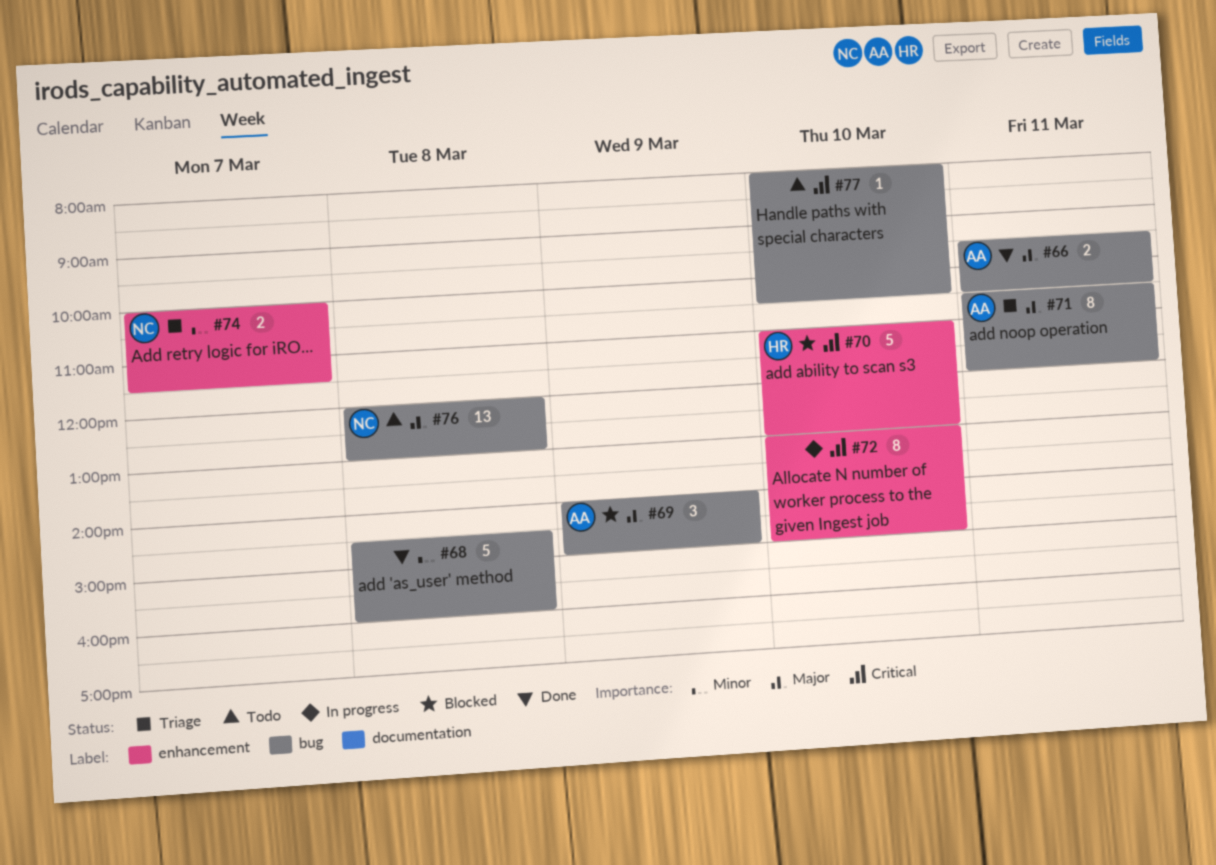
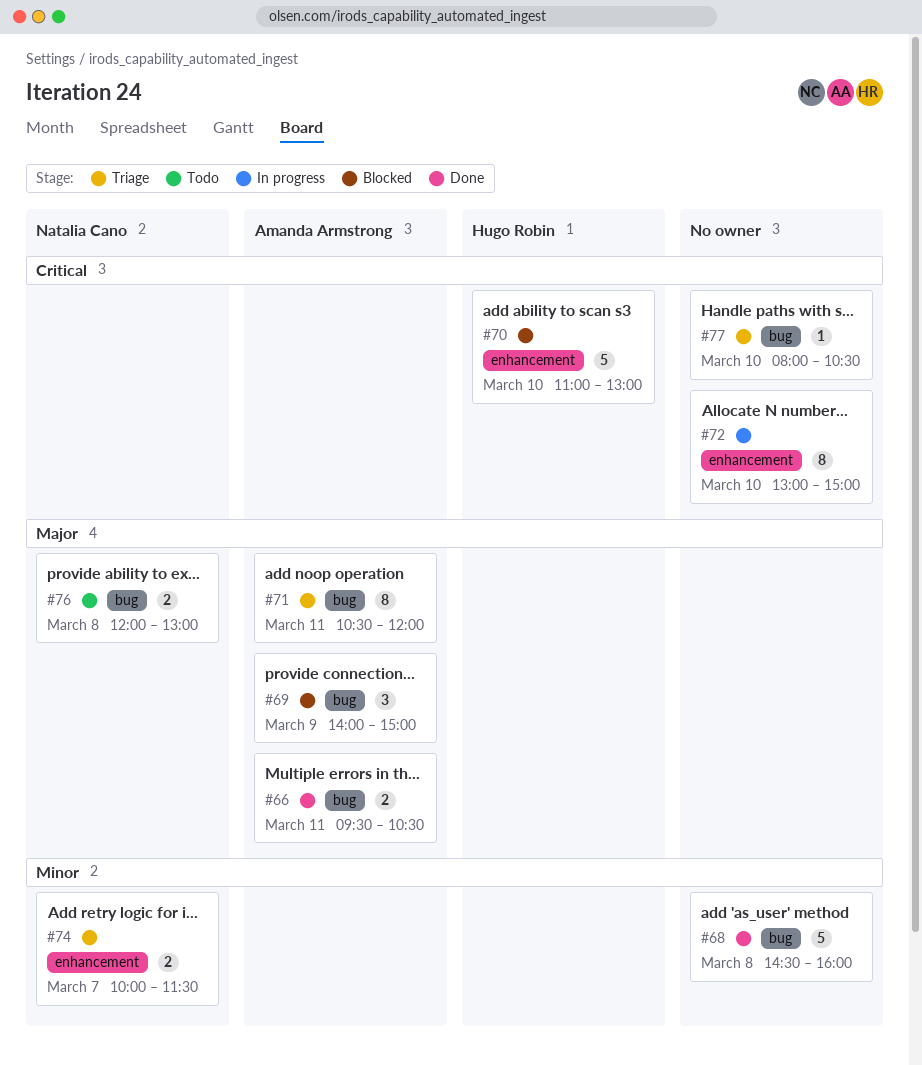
#76, estimate: 13 -> 2
#77, status: Todo -> Triage

